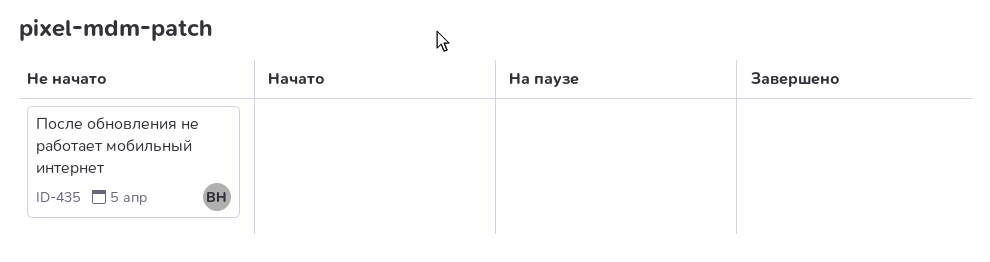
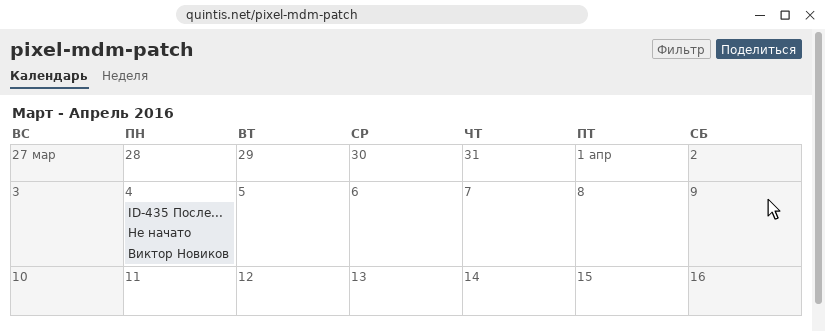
ID-435, due: Apr 5 -> Apr 4

